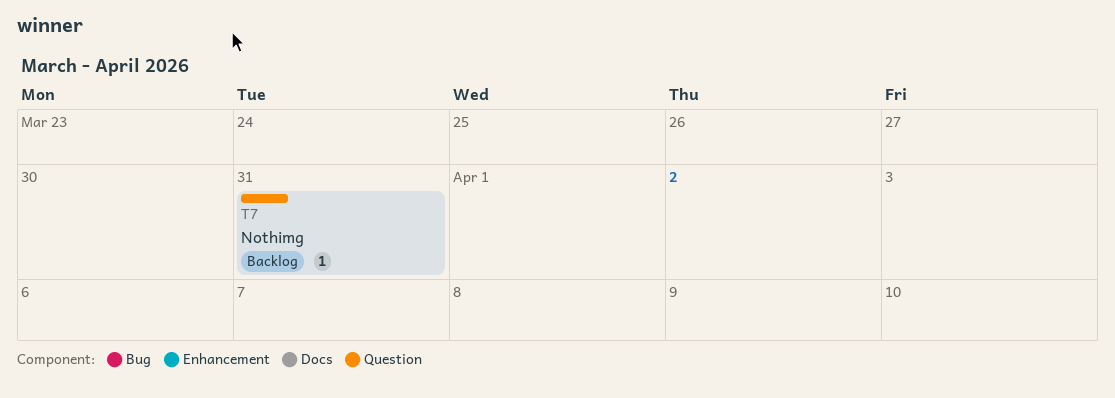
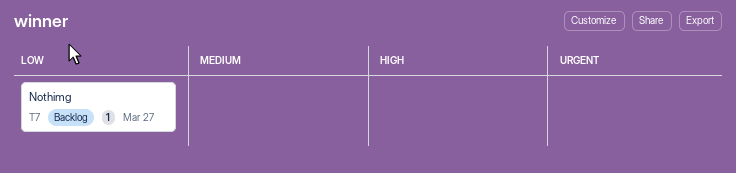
T7, due: Mar 31 -> Mar 27

